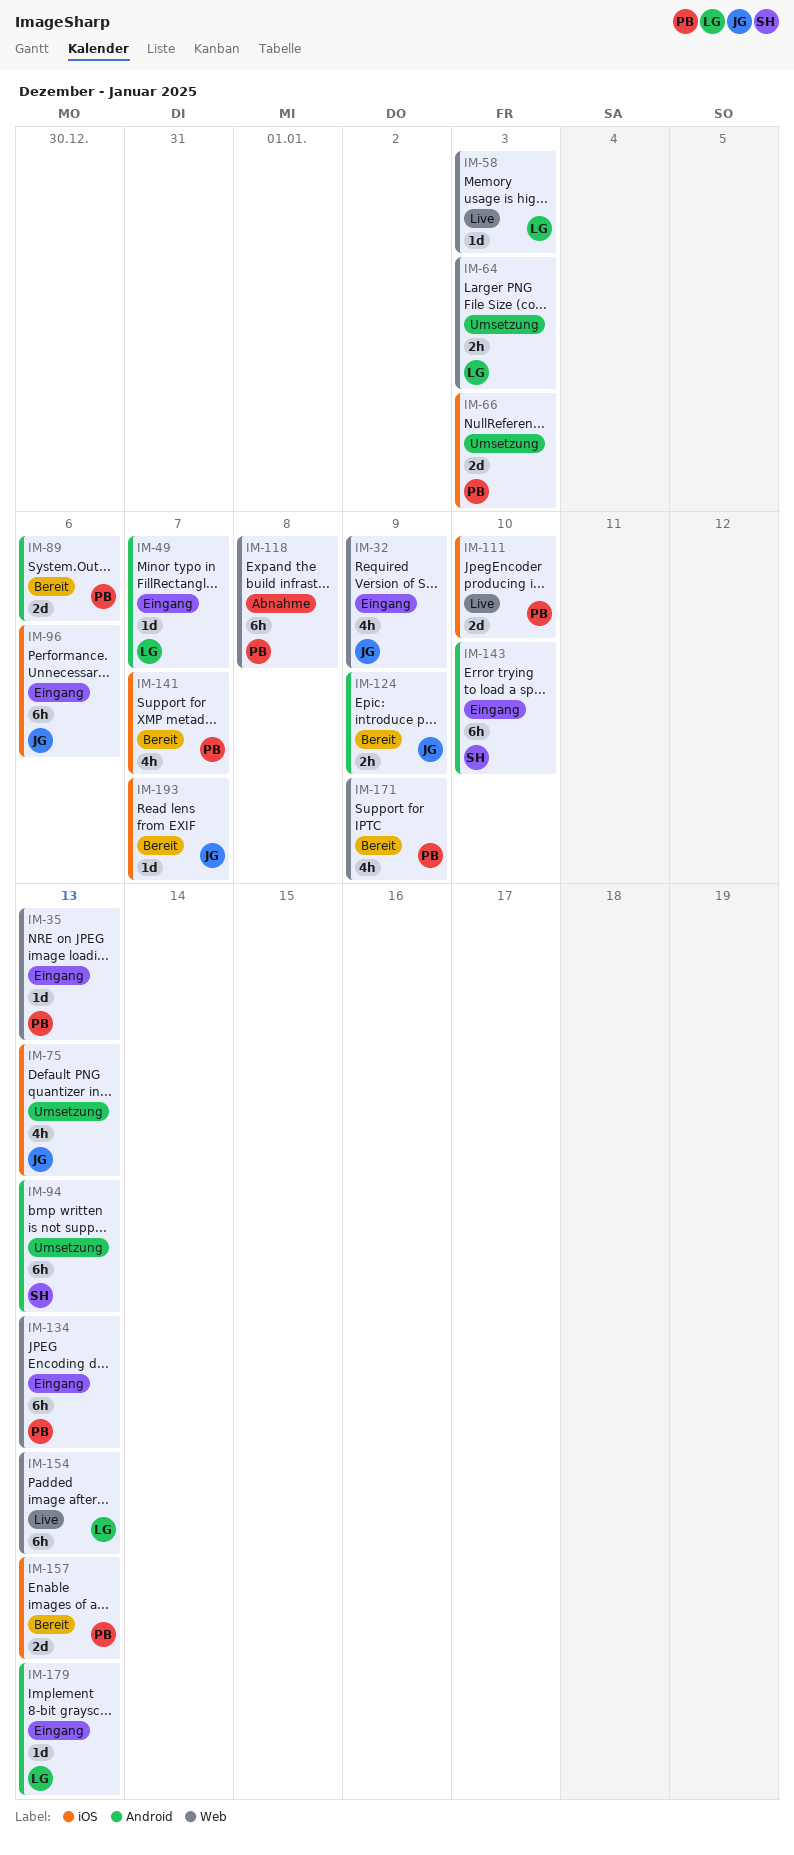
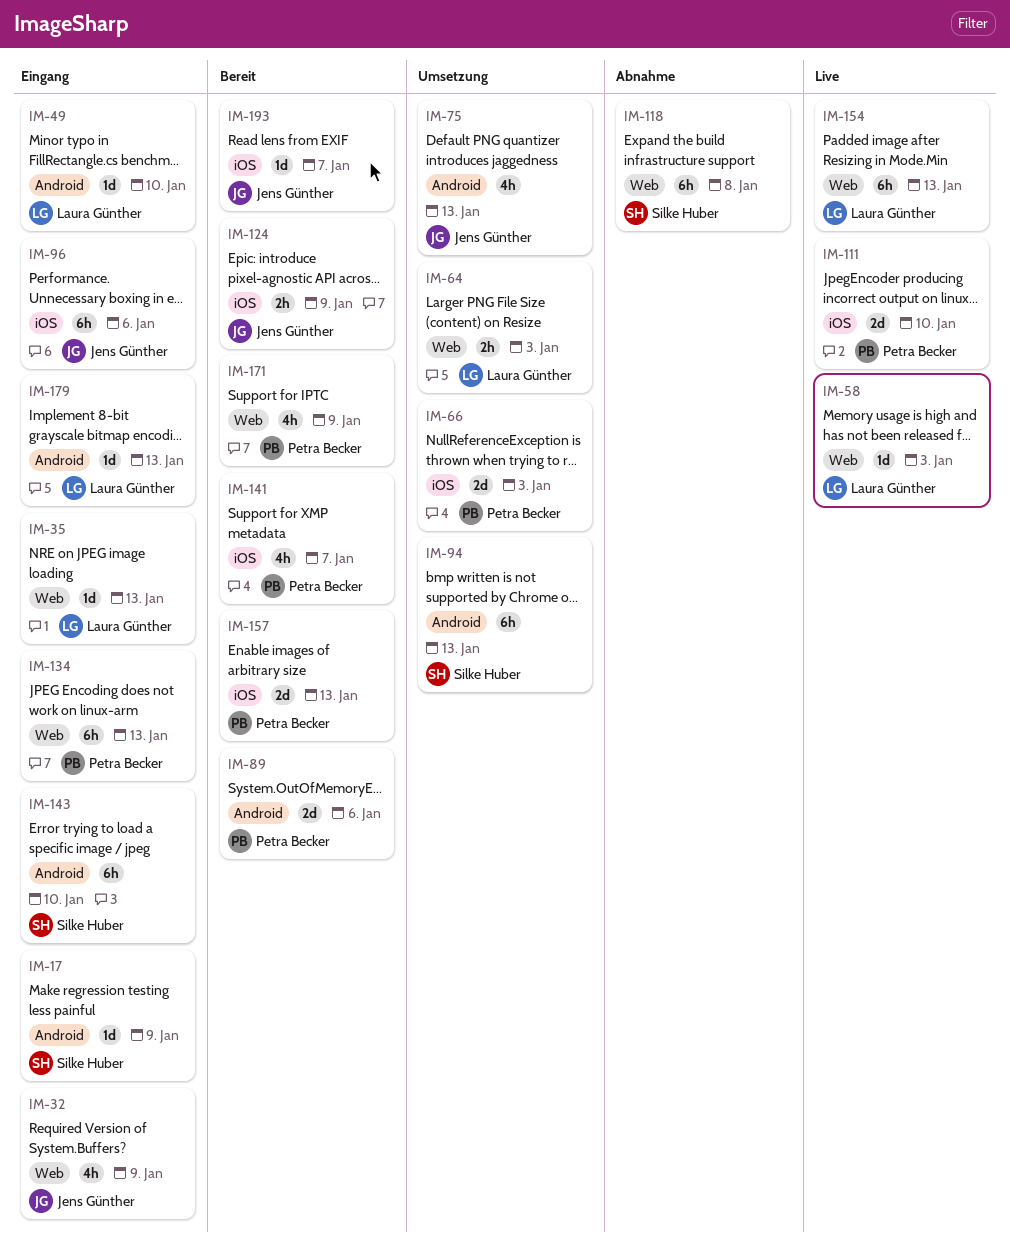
IM-17: none -> present
IM-35, owner: Petra Becker -> Laura Günther
IM-49, due: Jan 7 -> Jan 10
IM-75, label: iOS -> Android
IM-118, owner: Petra Becker -> Silke Huber
IM-124, label: Android -> iOS

